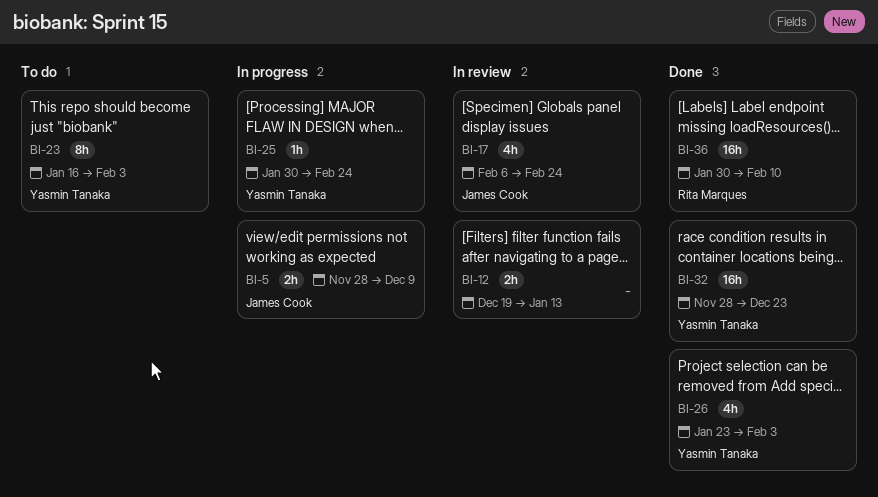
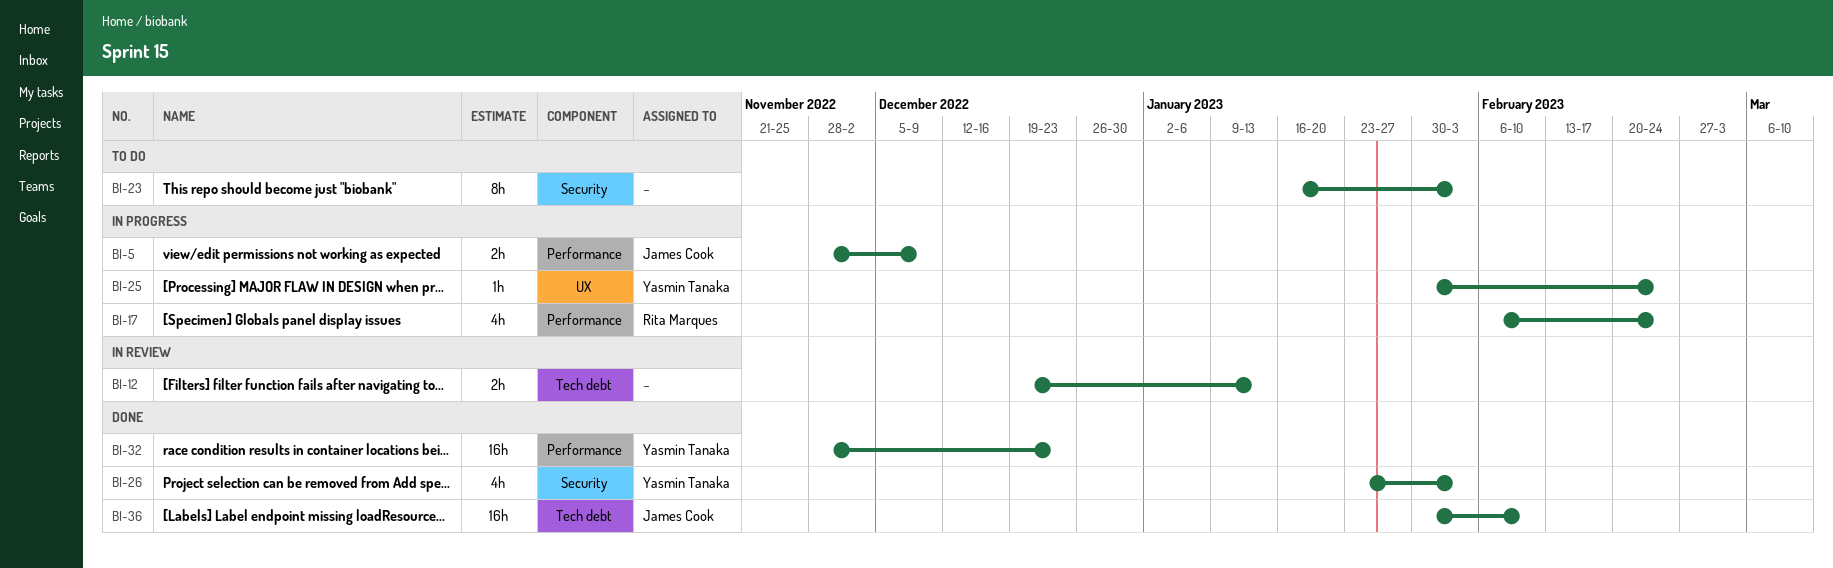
BI-17, status: In review -> In progress
BI-17, owner: James Cook -> Rita Marques
BI-23, owner: Yasmin Tanaka -> none
BI-36, owner: Rita Marques -> James Cook

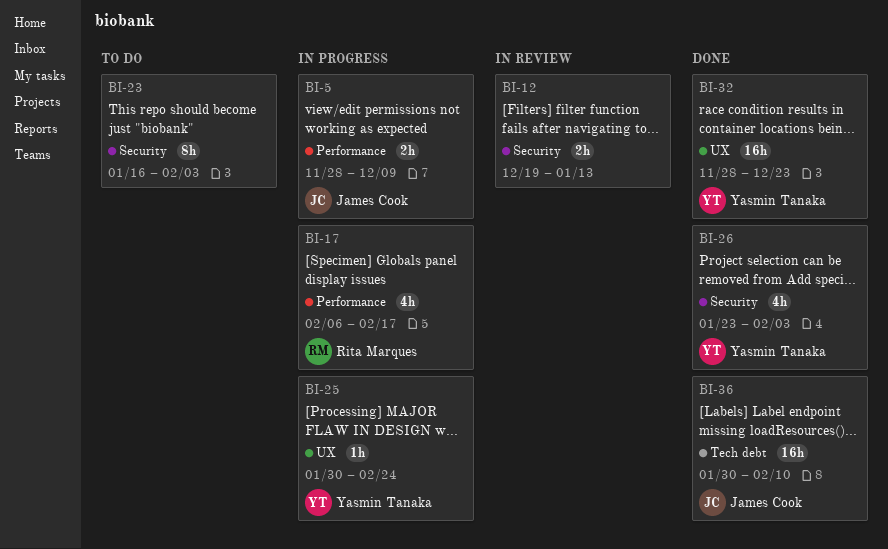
BI-12, label: Tech debt -> Security
BI-17, due: Feb 24 -> Feb 17
BI-32, label: Performance -> UX

